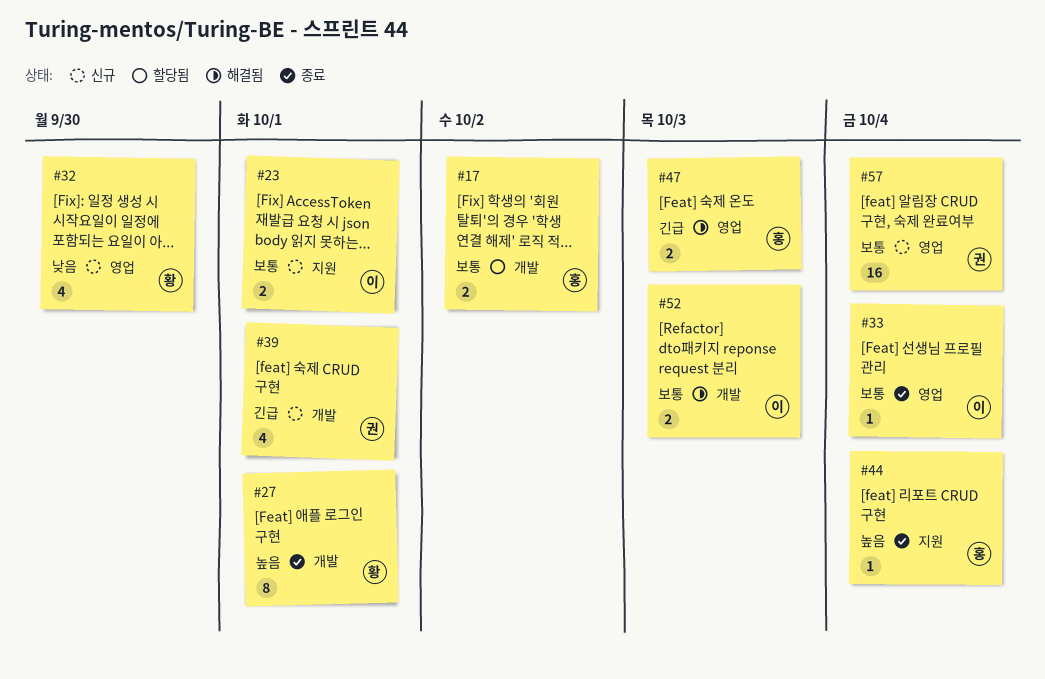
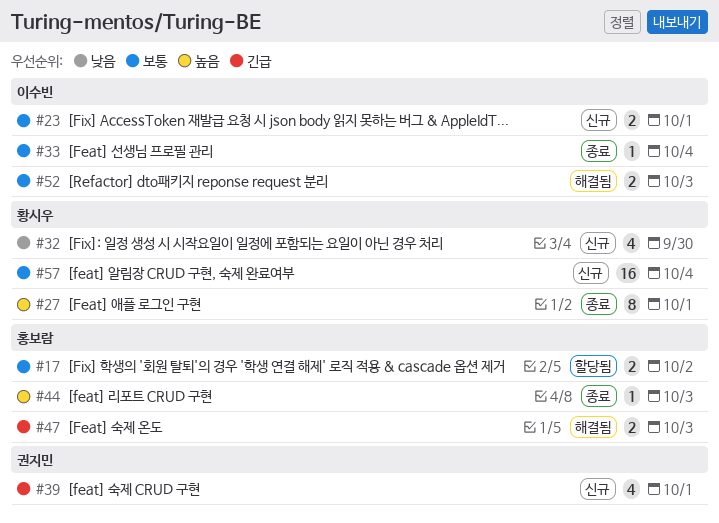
#44, due: Oct 4 -> Oct 3
#57, owner: 권지민 -> 황시우

